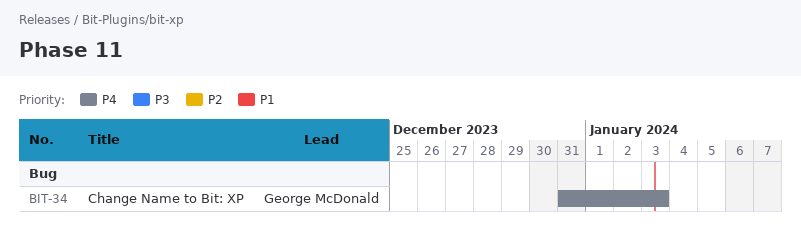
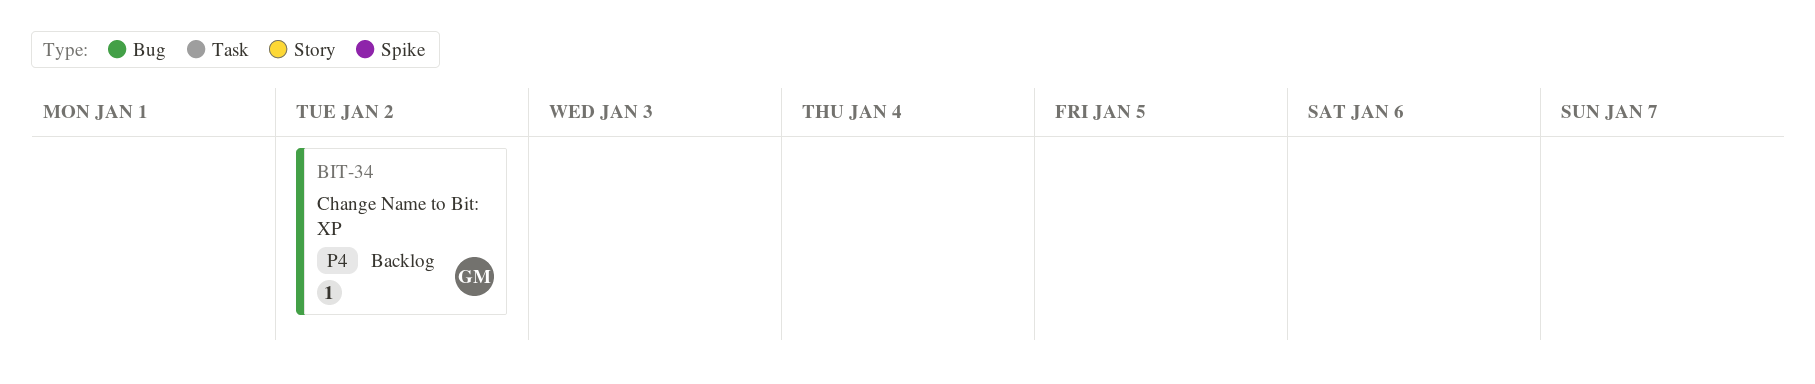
BIT-34, due: Jan 3 -> Jan 2

